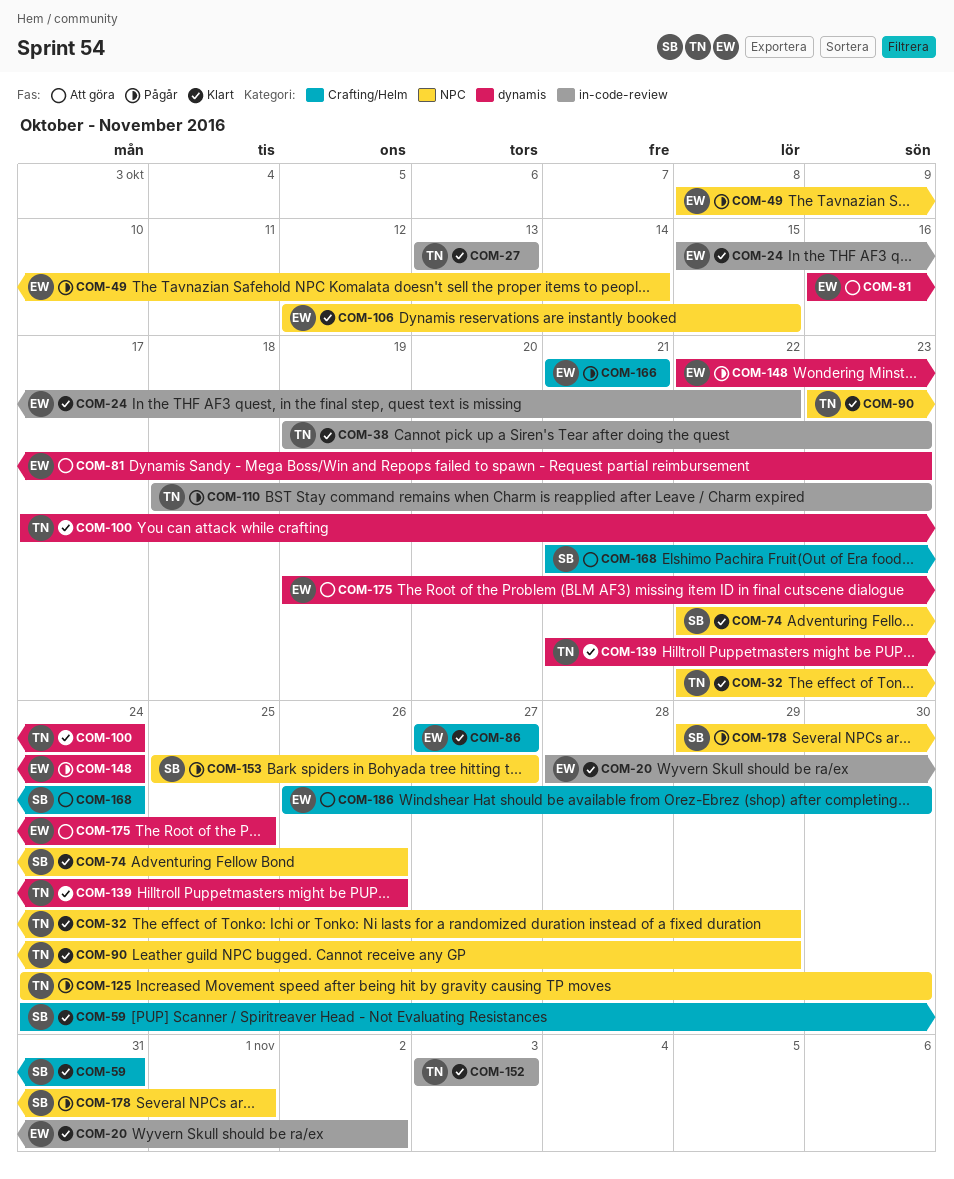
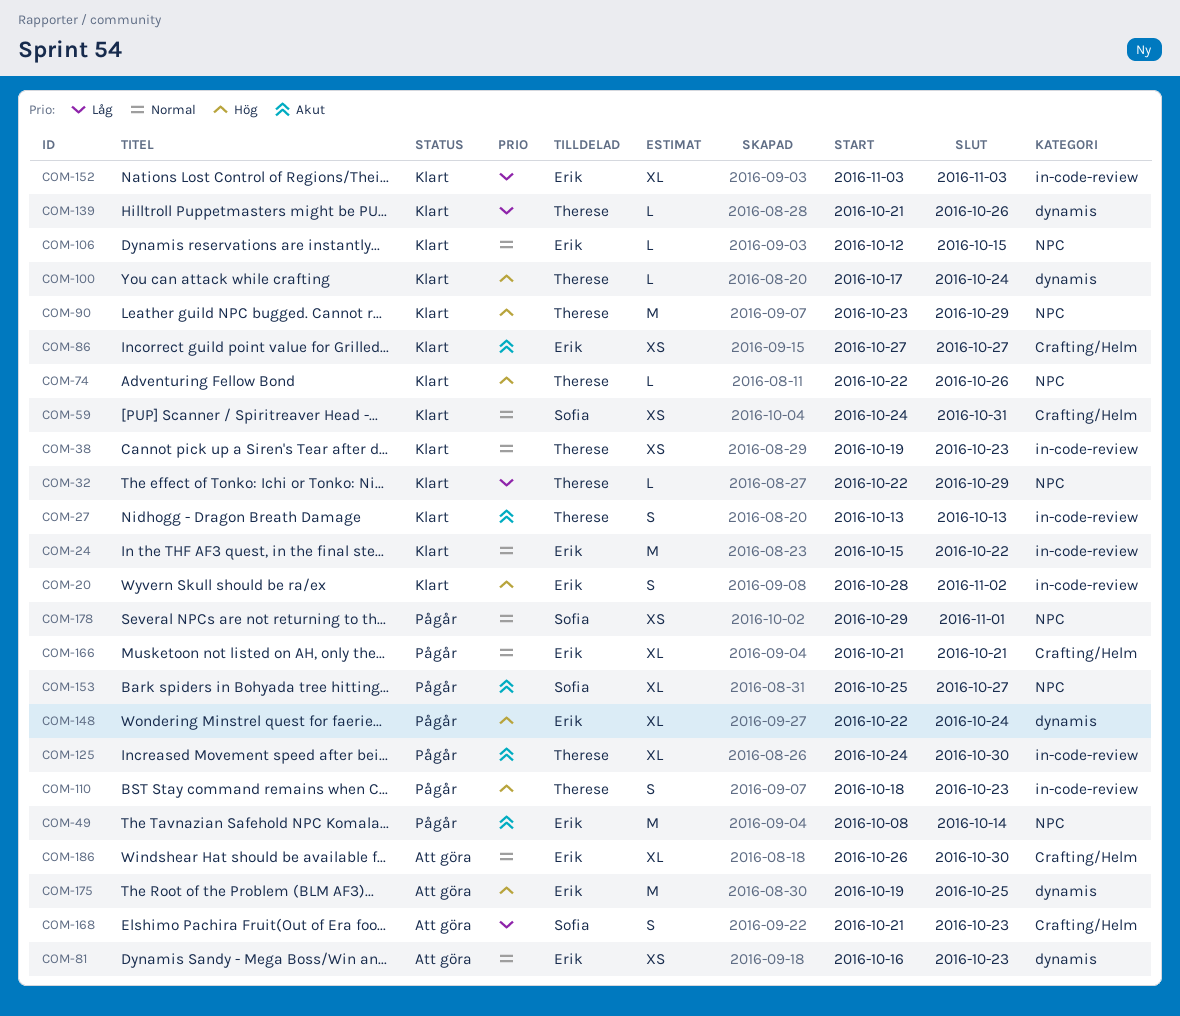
COM-74, owner: Sofia -> Therese
COM-125, label: NPC -> in-code-review
COM-152, owner: Therese -> Erik
COM-168, due: Oct 24 -> Oct 23

